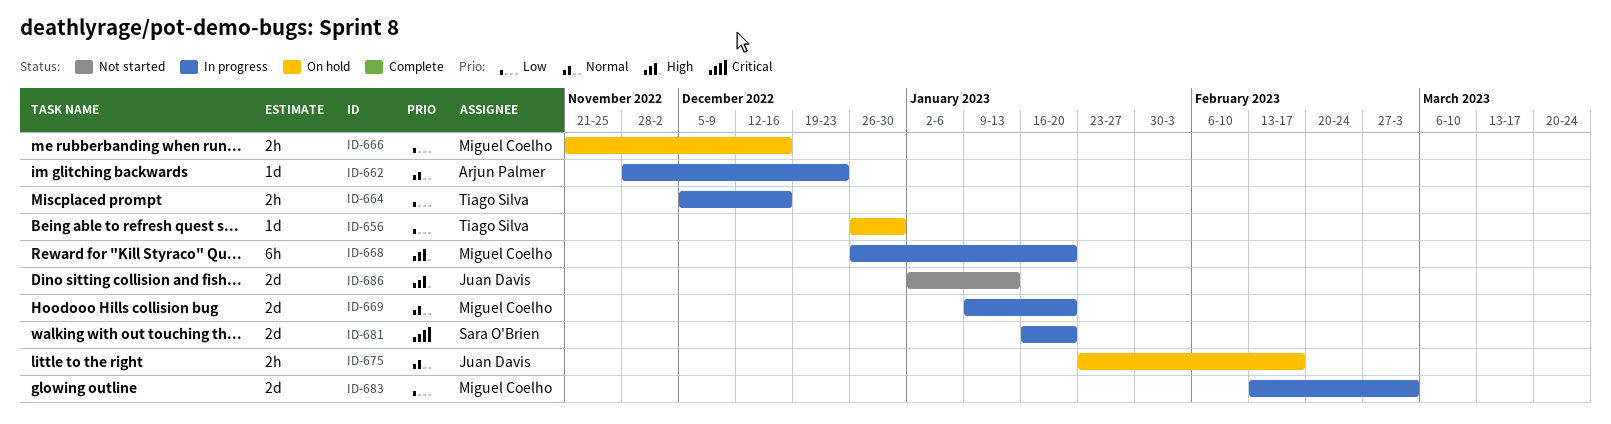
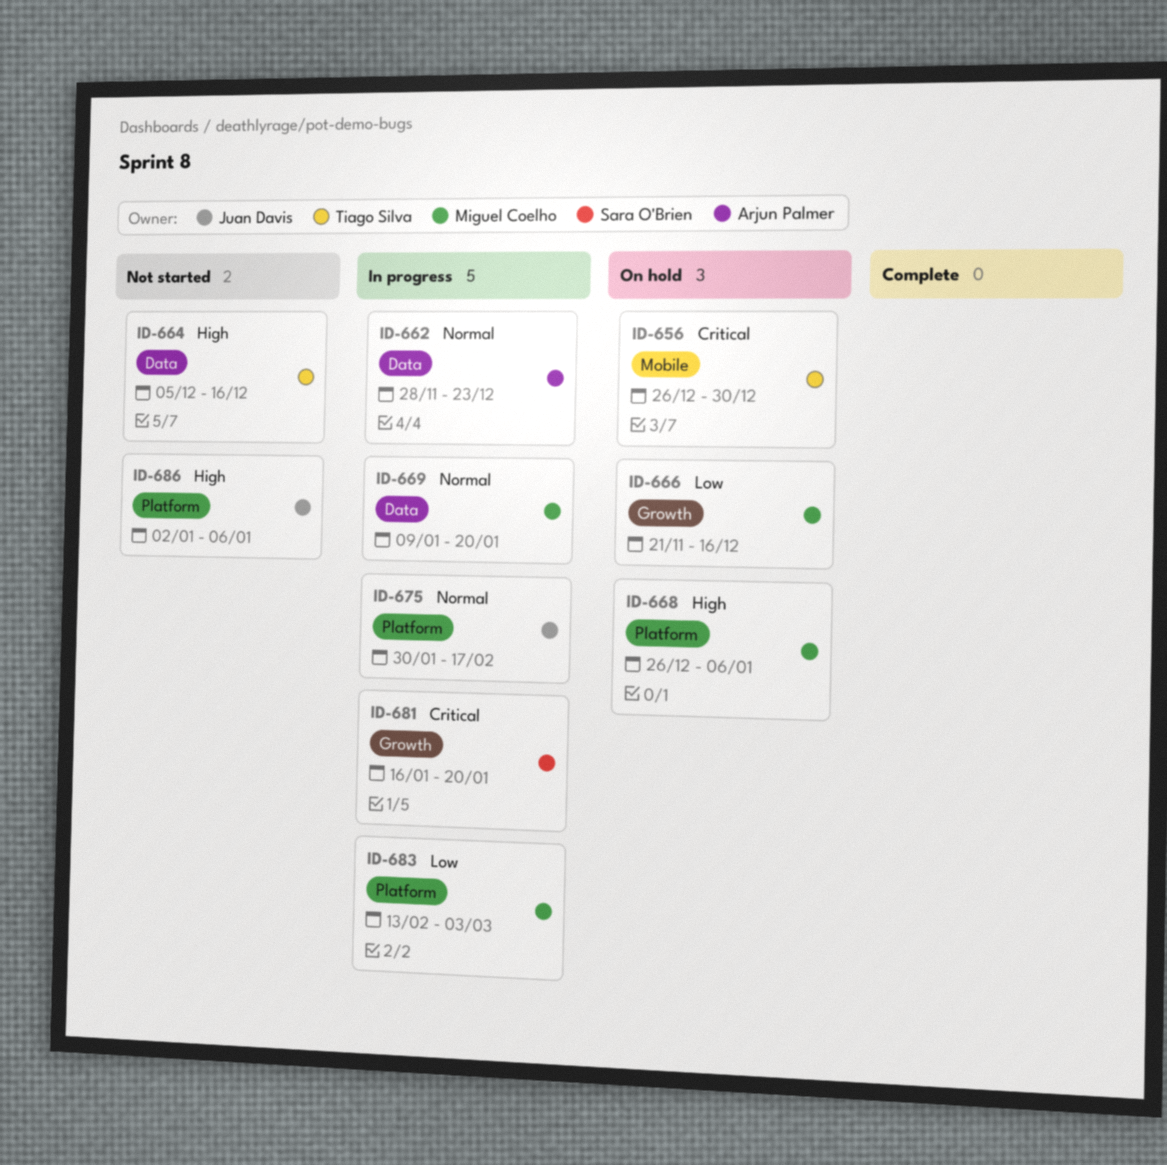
ID-656, priority: Low -> Critical
ID-664, status: In progress -> Not started
ID-664, priority: Low -> High
ID-668, status: In progress -> On hold
ID-668, due: Jan 20 -> Jan 6
ID-675, status: On hold -> In progress
ID-675, start: Jan 23 -> Jan 30
ID-686, due: Jan 13 -> Jan 6

